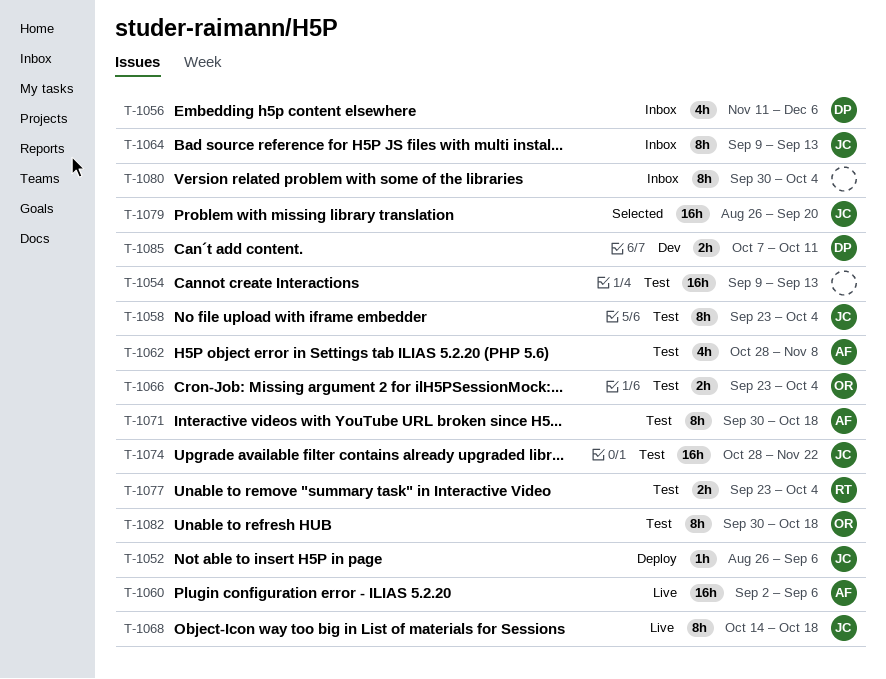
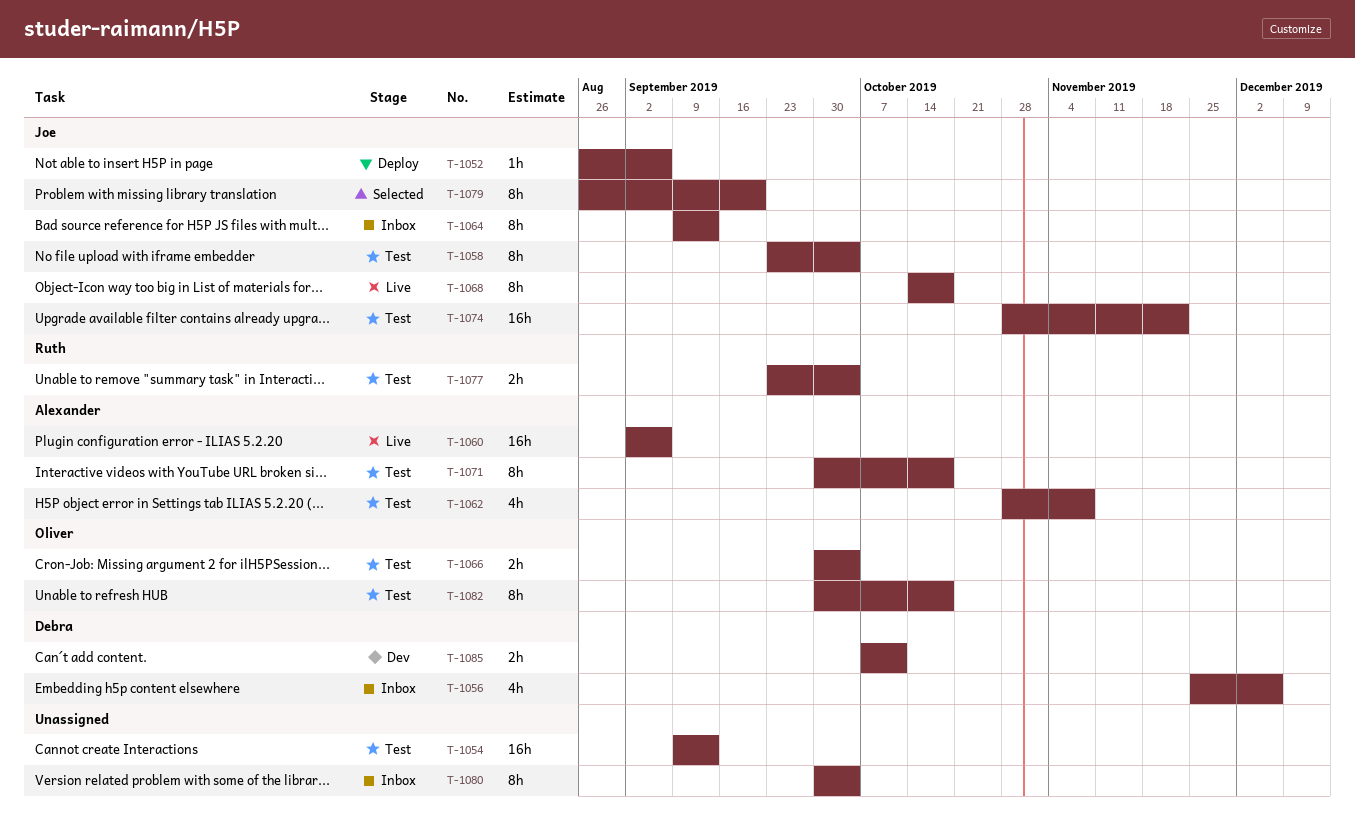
T-1056, start: Nov 11 -> Nov 25
T-1066, start: Sep 23 -> Sep 30
T-1079, estimate: 16h -> 8h

